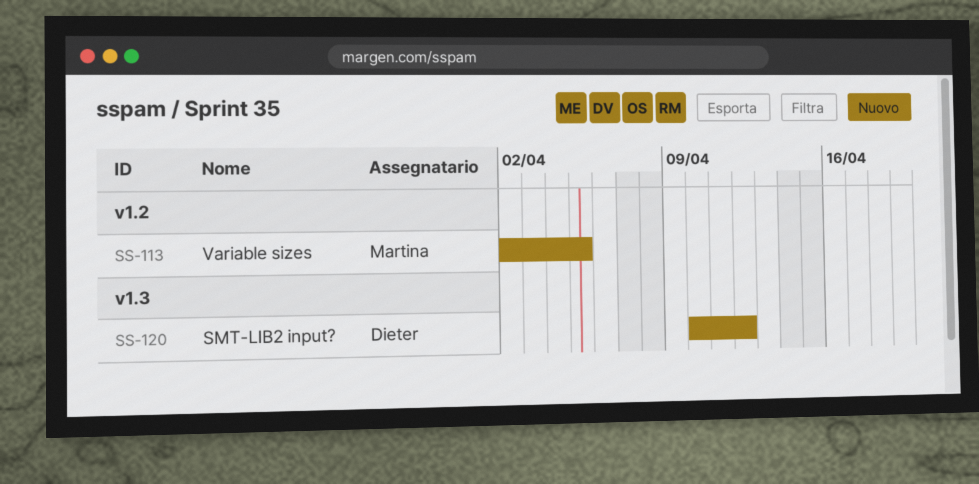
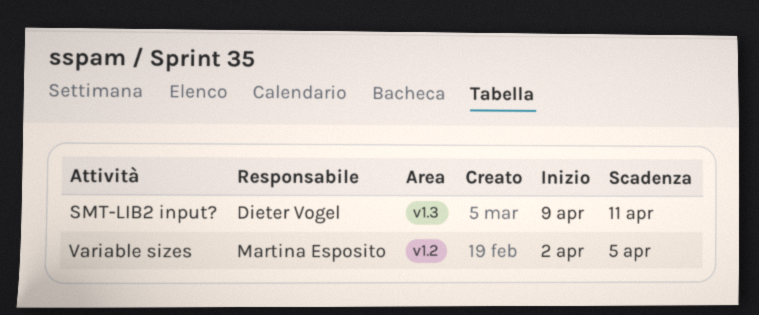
SMT-LIB2 input?, start: Apr 10 -> Apr 9
SMT-LIB2 input?, due: Apr 12 -> Apr 11

